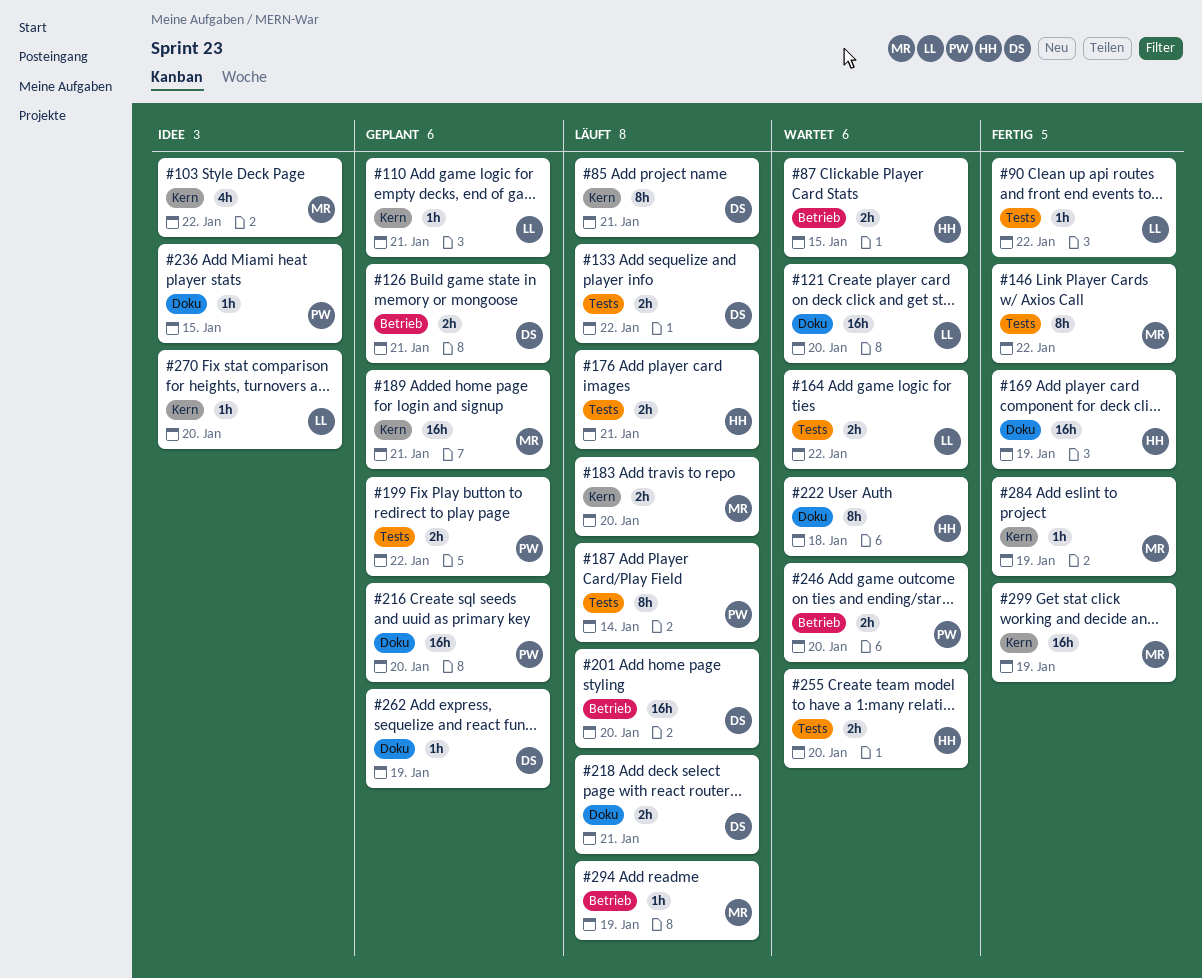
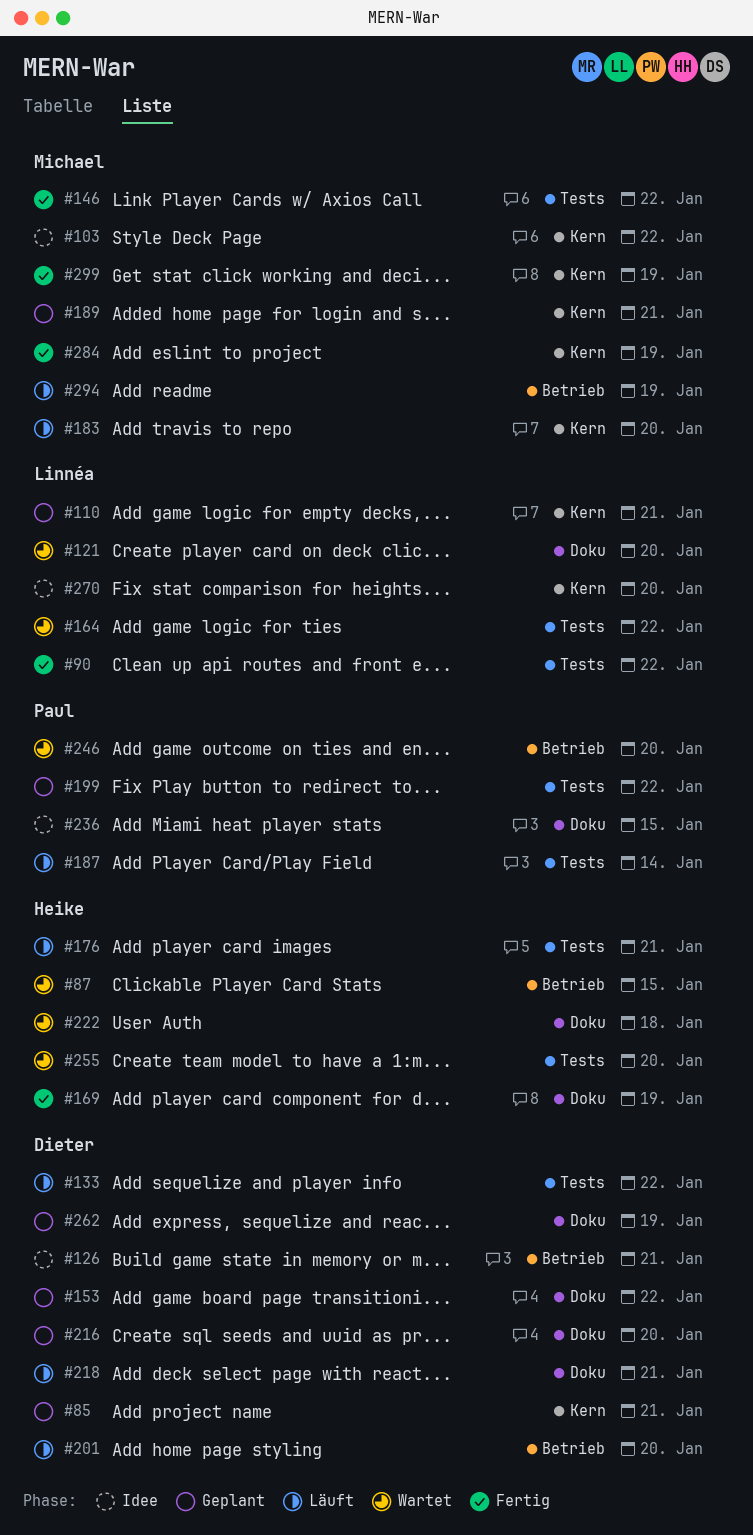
#85, status: Läuft -> Geplant
#126, status: Geplant -> Idee
#153: none -> present
#216, owner: Paul -> Dieter

